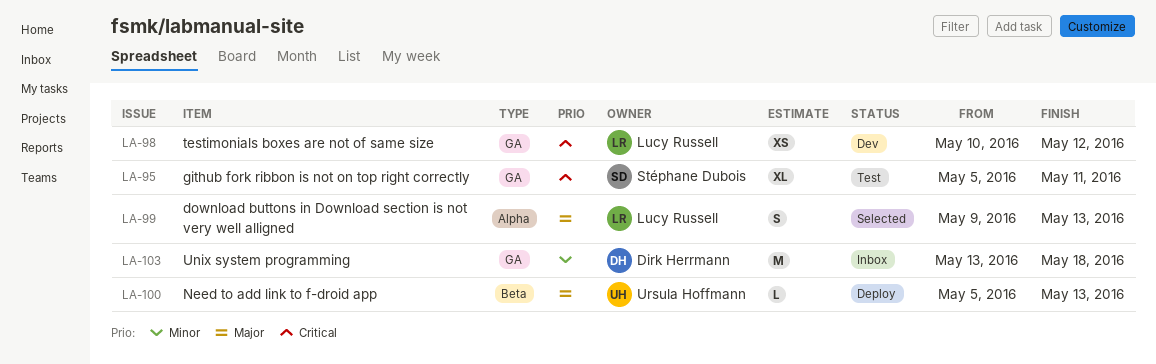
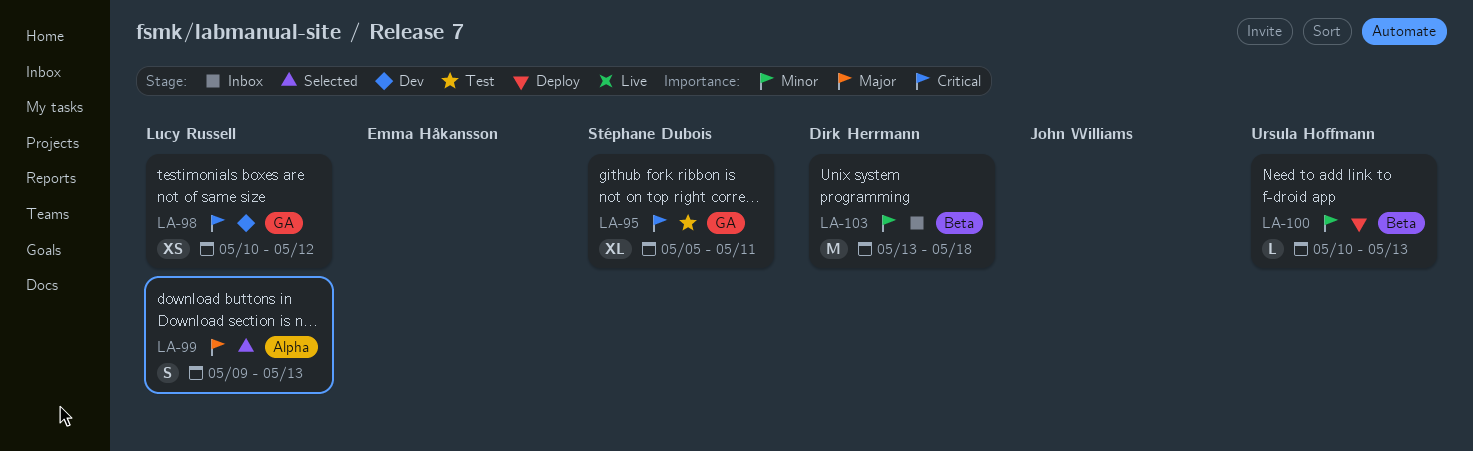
LA-100, priority: Major -> Minor
LA-100, start: May 5 -> May 10
LA-103, label: GA -> Beta

